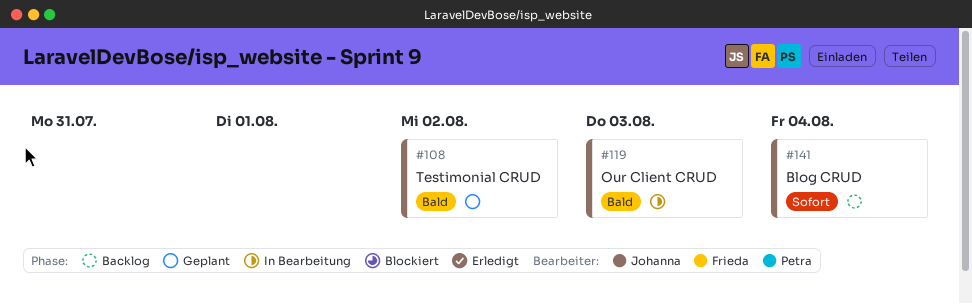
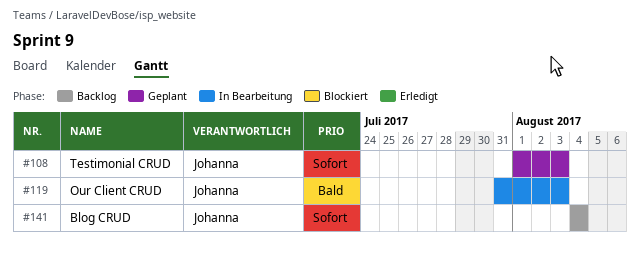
#108, priority: Bald -> Sofort
#108, due: Aug 2 -> Aug 3

